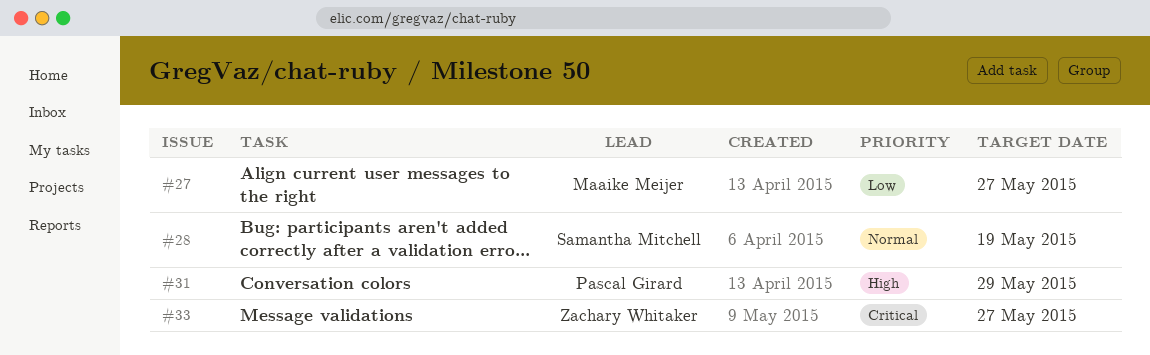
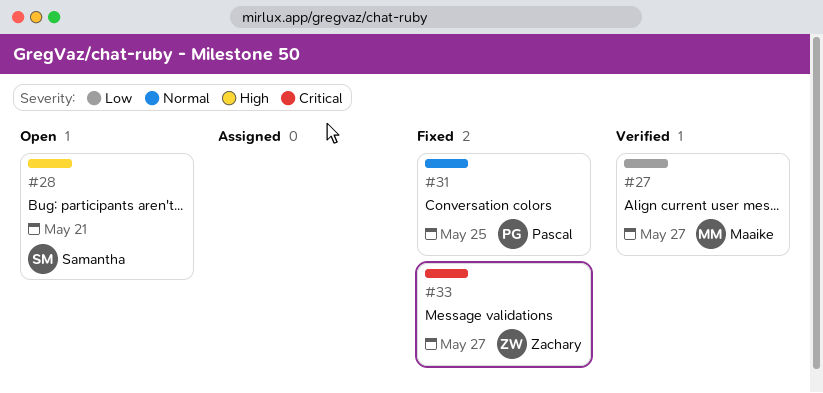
#28, priority: Normal -> High
#28, due: May 19 -> May 21
#31, priority: High -> Normal
#31, due: May 29 -> May 25

